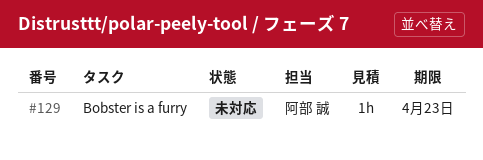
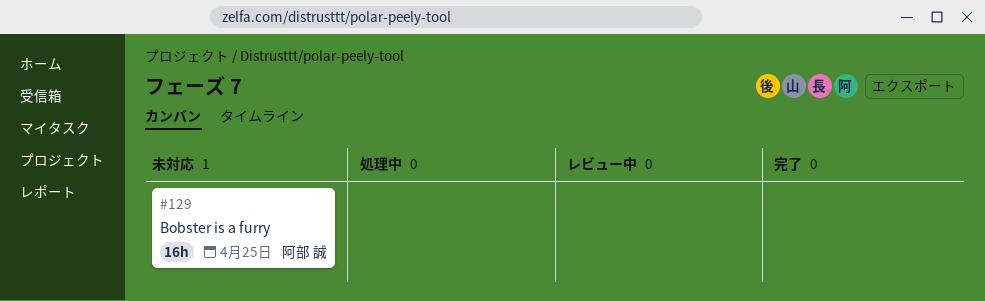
#129, estimate: 1h -> 16h
#129, due: Apr 23 -> Apr 25

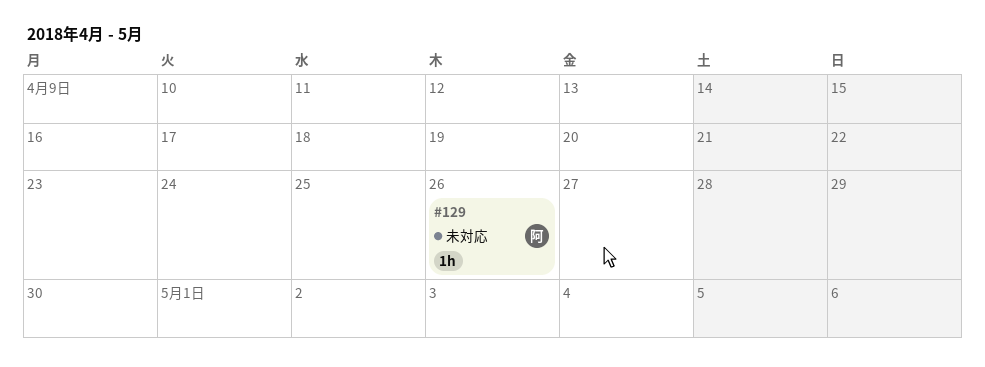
#129, estimate: 16h -> 1h
#129, due: Apr 25 -> Apr 26

